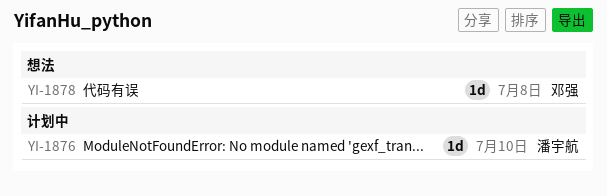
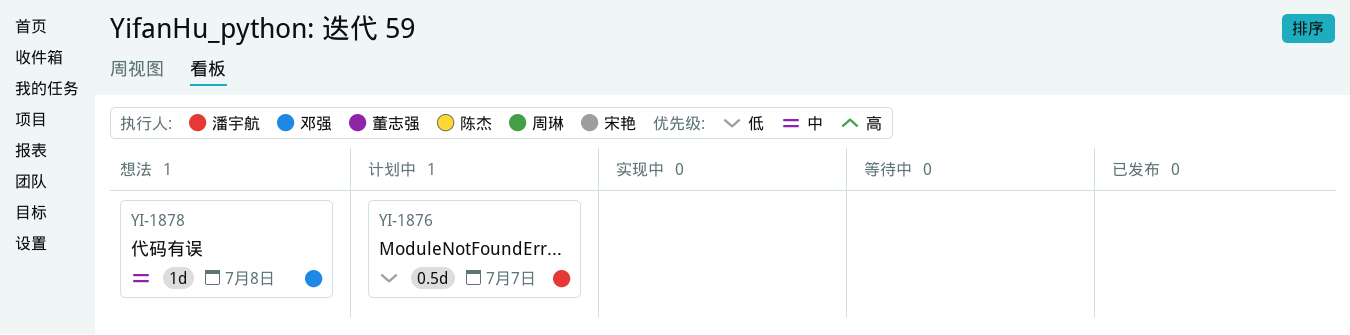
YI-1876, estimate: 1d -> 0.5d
YI-1876, due: Jul 10 -> Jul 7

